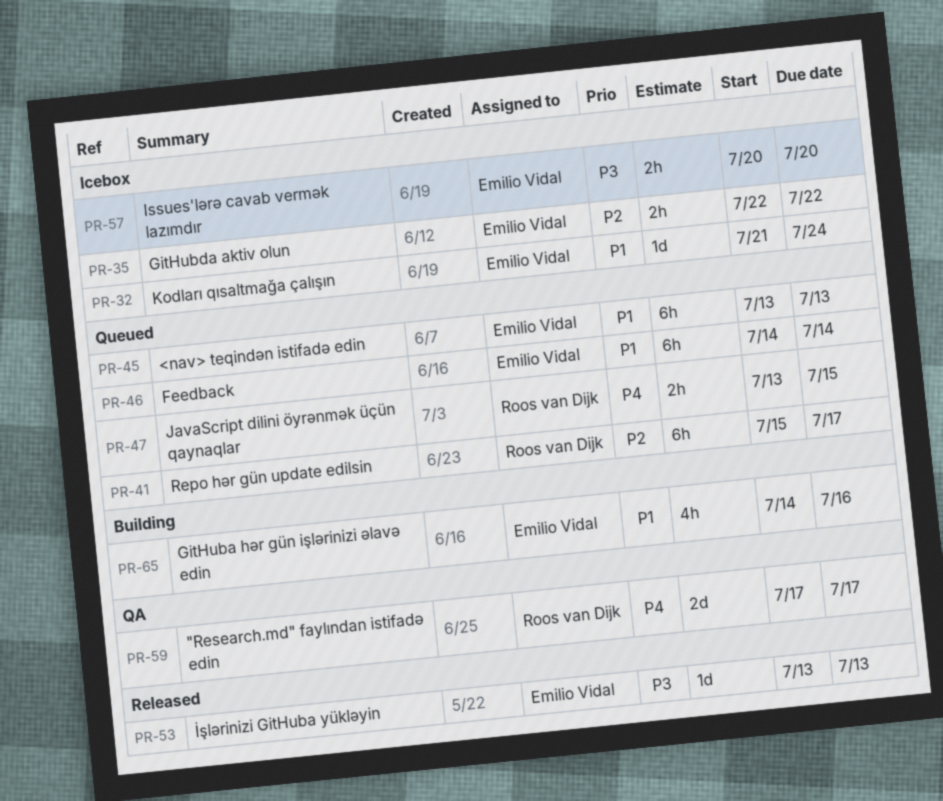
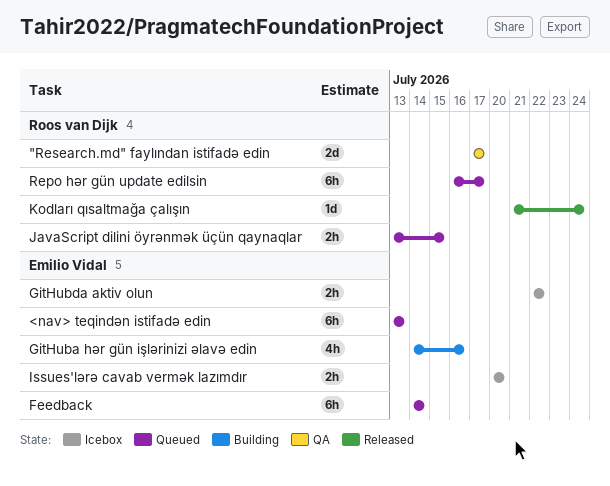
İşlərinizi GitHuba yükləyin: present -> none
Kodları qısaltmağa çalışın, status: Icebox -> Released
Kodları qısaltmağa çalışın, owner: Emilio Vidal -> Roos van Dijk
Repo hər gün update edilsin, start: Jul 15 -> Jul 16

